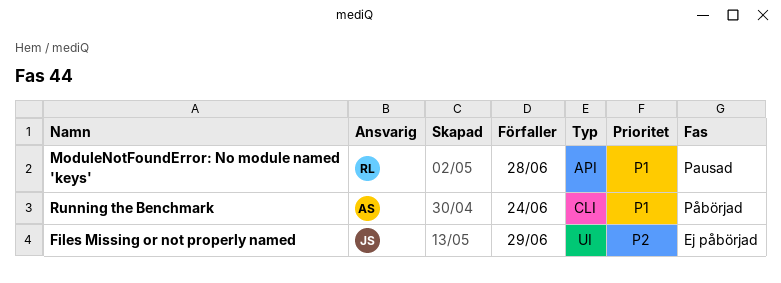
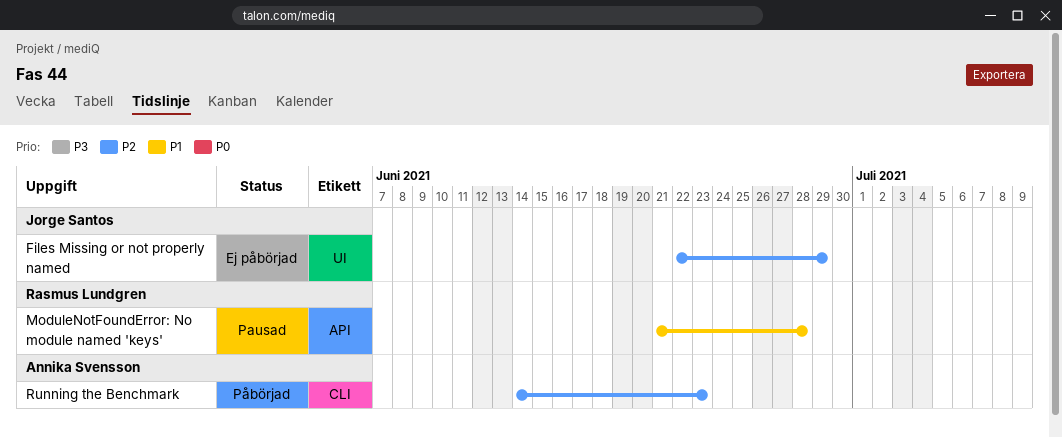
Running the Benchmark, priority: P1 -> P2
Running the Benchmark, due: Jun 24 -> Jun 23

